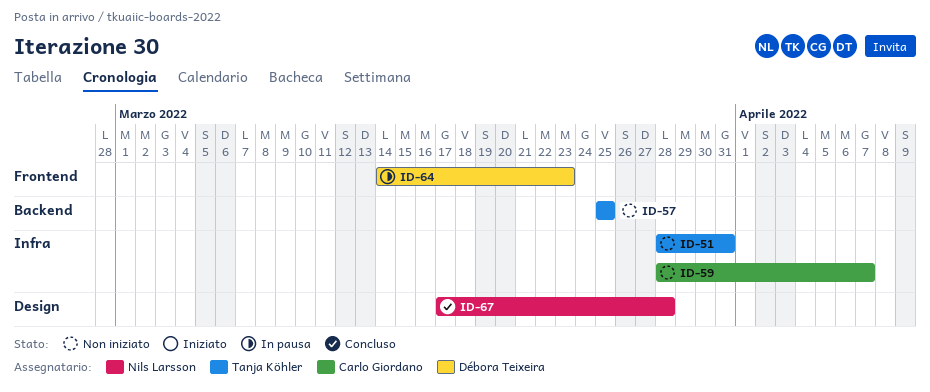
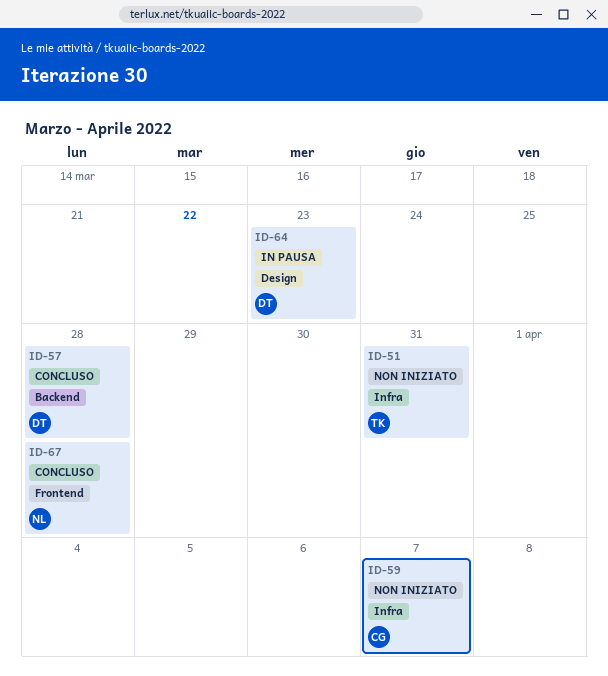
ID-57, status: Non iniziato -> Concluso
ID-57, owner: Tanja Köhler -> Débora Teixeira
ID-57, due: Mar 25 -> Mar 28
ID-64, label: Frontend -> Design
ID-67, label: Design -> Frontend

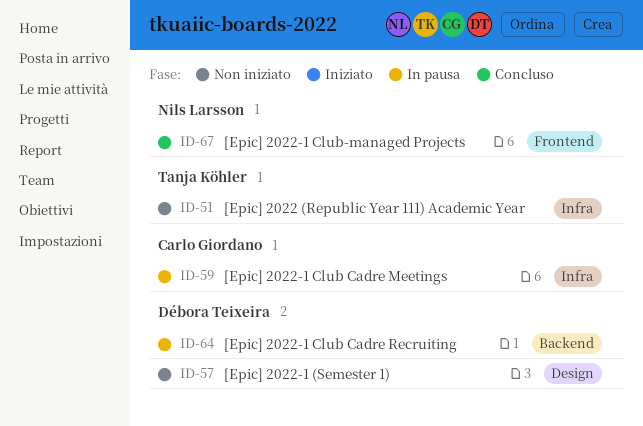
ID-57, status: Concluso -> Non iniziato
ID-57, label: Backend -> Design
ID-59, status: Non iniziato -> In pausa
ID-64, label: Design -> Backend

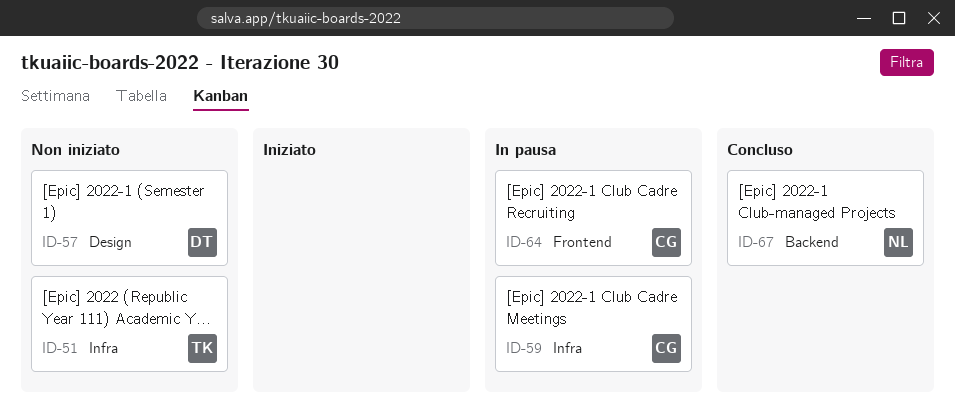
ID-64, owner: Débora Teixeira -> Carlo Giordano
ID-64, label: Backend -> Frontend
ID-67, label: Frontend -> Backend

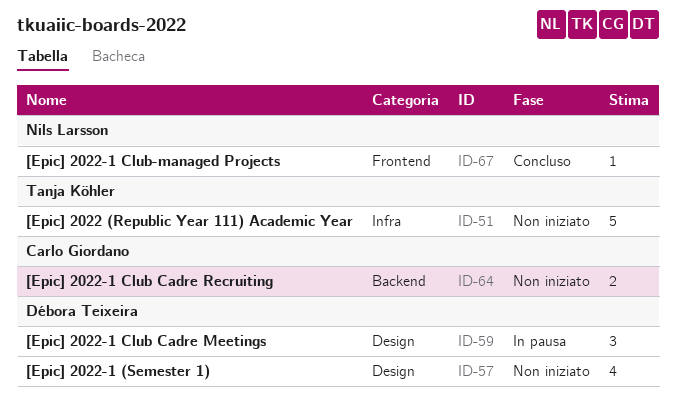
ID-59, owner: Carlo Giordano -> Débora Teixeira
ID-59, label: Infra -> Design
ID-64, status: In pausa -> Non iniziato
ID-64, label: Frontend -> Backend
ID-67, label: Backend -> Frontend

